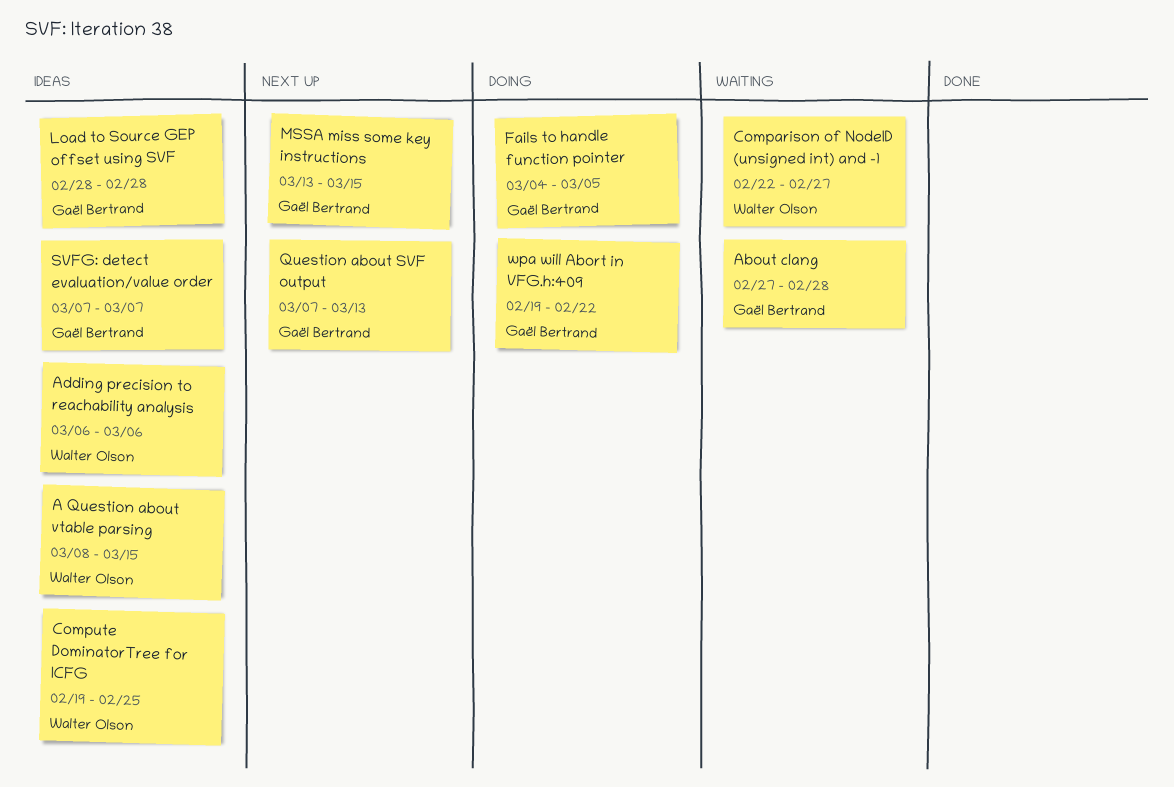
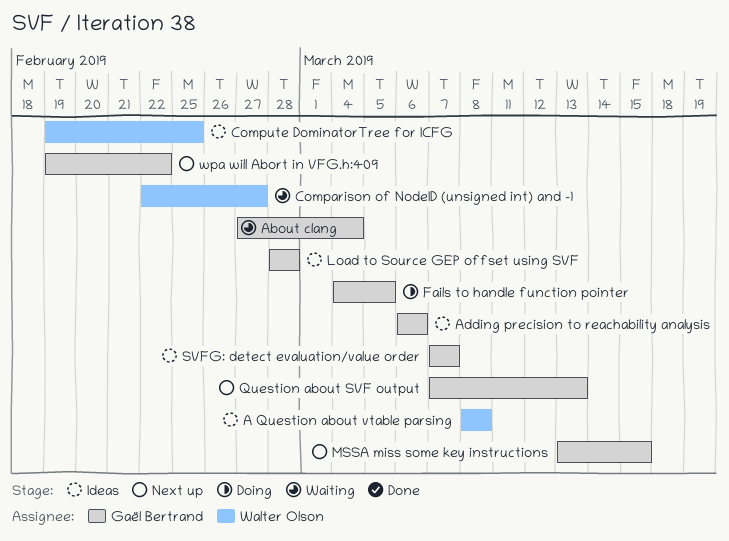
A Question about vtable parsing, due: Mar 15 -> Mar 8
About clang, due: Feb 28 -> Mar 4
Adding precision to reachability analysis, owner: Walter Olson -> Gaël Bertrand
wpa will Abort in VFG.h:409, status: Doing -> Next up

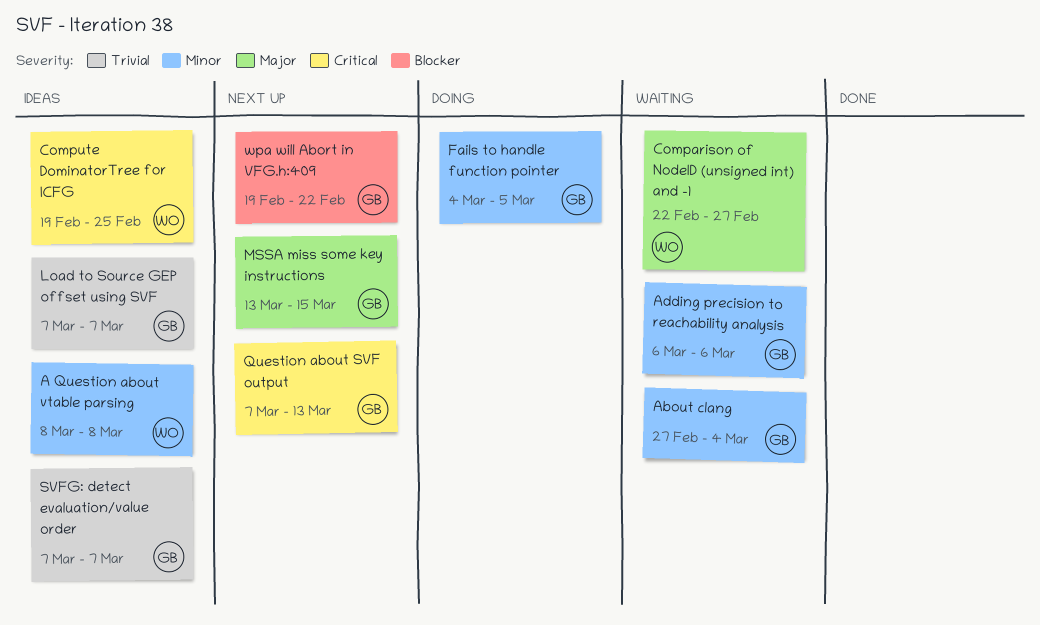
Adding precision to reachability analysis, status: Ideas -> Waiting
Load to Source GEP offset using SVF, start: Feb 28 -> Mar 7
Load to Source GEP offset using SVF, due: Feb 28 -> Mar 7

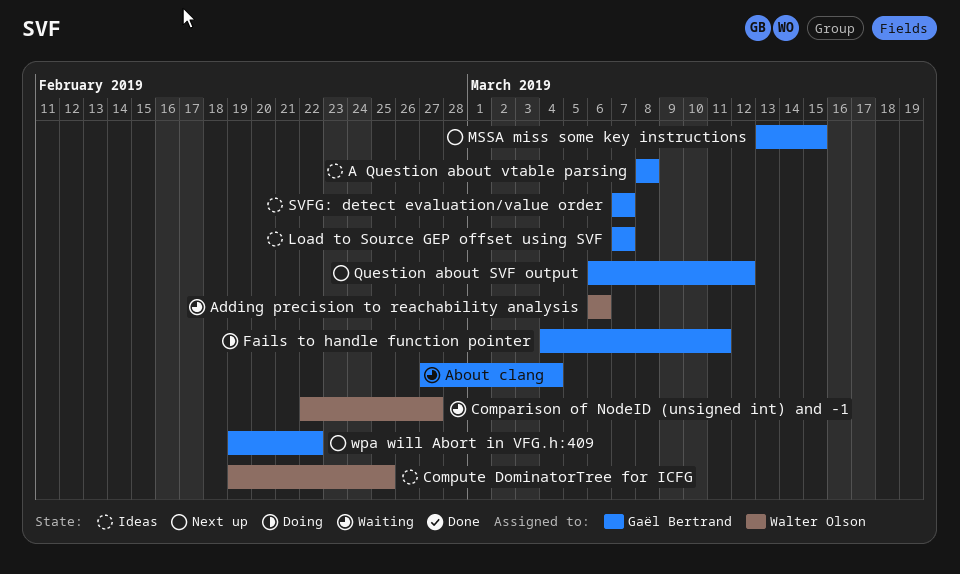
A Question about vtable parsing, owner: Walter Olson -> Gaël Bertrand
Adding precision to reachability analysis, owner: Gaël Bertrand -> Walter Olson
Fails to handle function pointer, due: Mar 5 -> Mar 11
Question about SVF output, start: Mar 7 -> Mar 6
Question about SVF output, due: Mar 13 -> Mar 12

